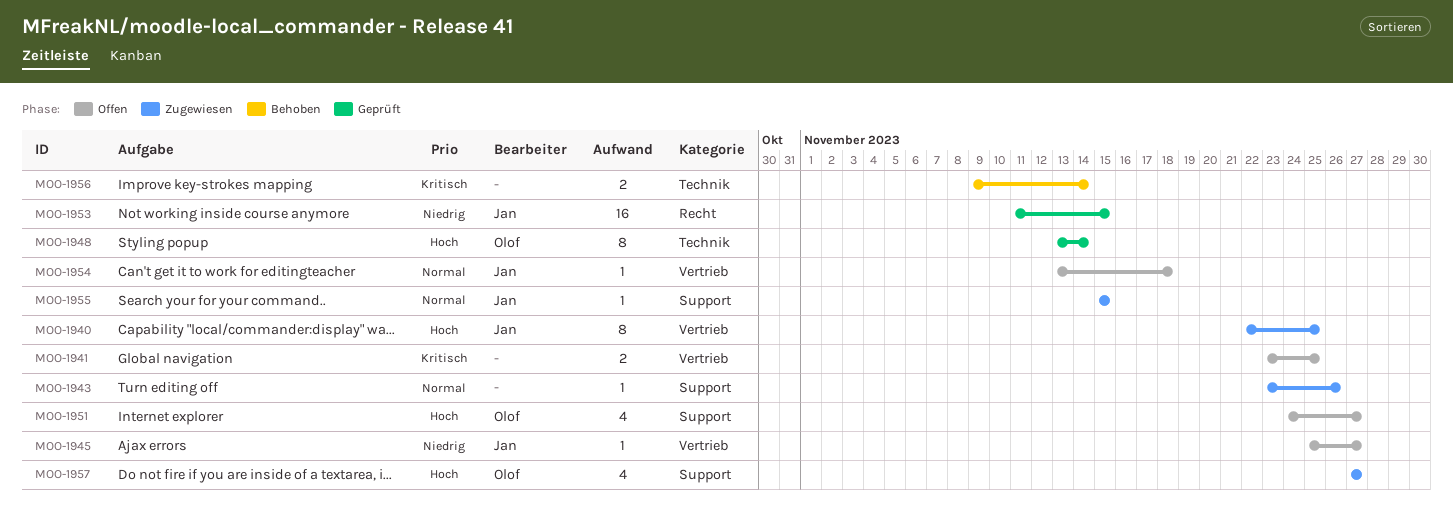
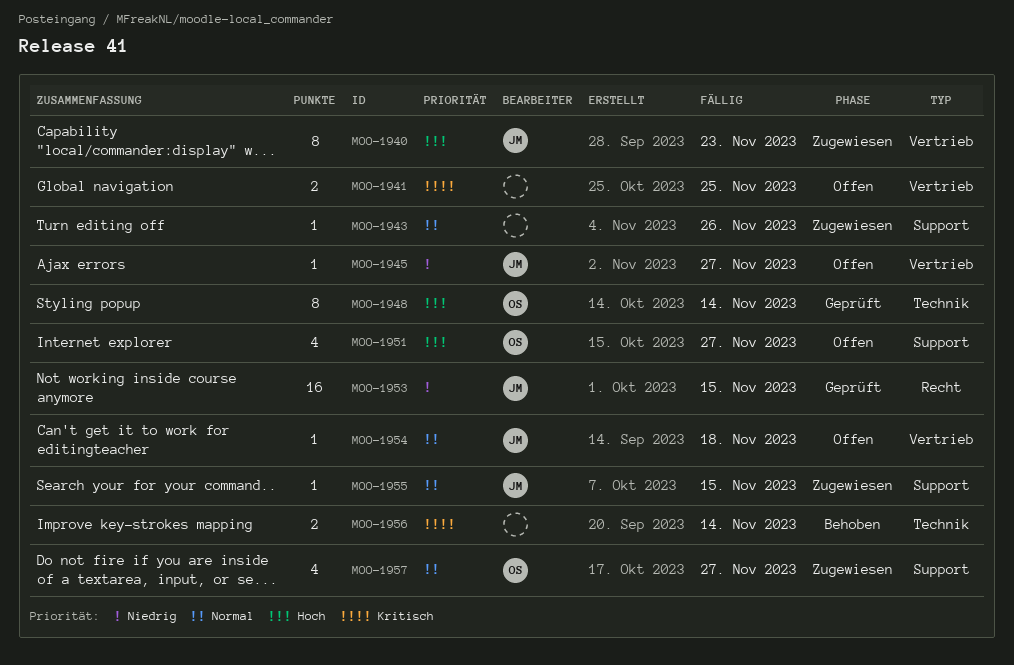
MOO-1940, due: Nov 25 -> Nov 23
MOO-1957, priority: Hoch -> Normal

